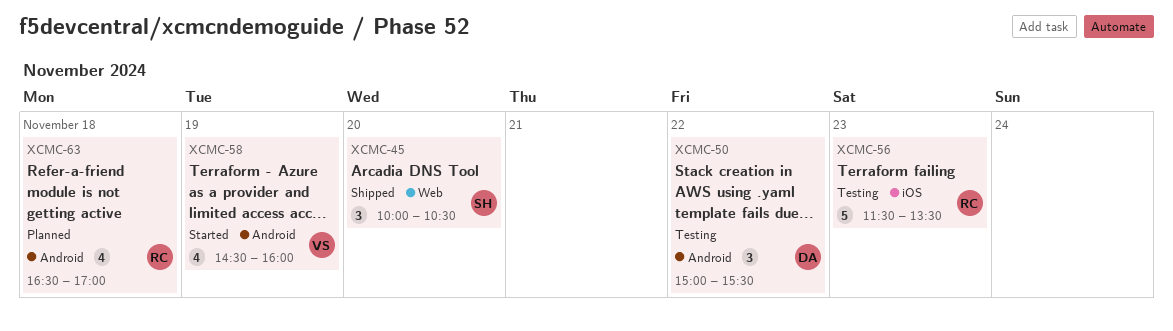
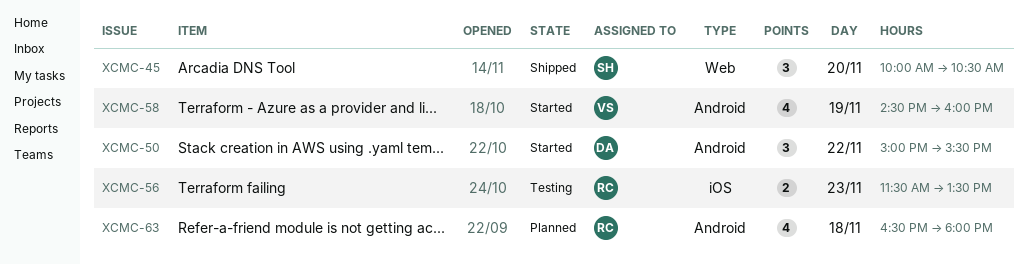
XCMC-50, status: Testing -> Started
XCMC-56, estimate: 5 -> 2
XCMC-63, ends: 17:00 -> 18:00

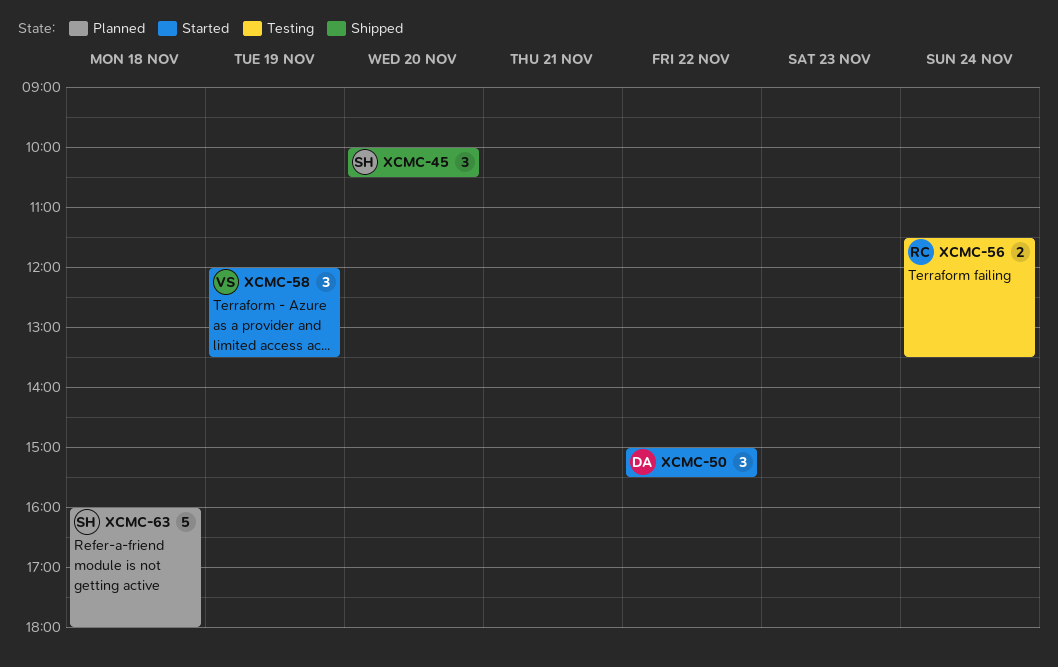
XCMC-56, day: Nov 23 -> Nov 24
XCMC-58, estimate: 4 -> 3
XCMC-58, begins: 14:30 -> 12:00
XCMC-58, ends: 16:00 -> 13:30
XCMC-63, owner: RC -> SH
XCMC-63, estimate: 4 -> 5
XCMC-63, begins: 16:30 -> 16:00

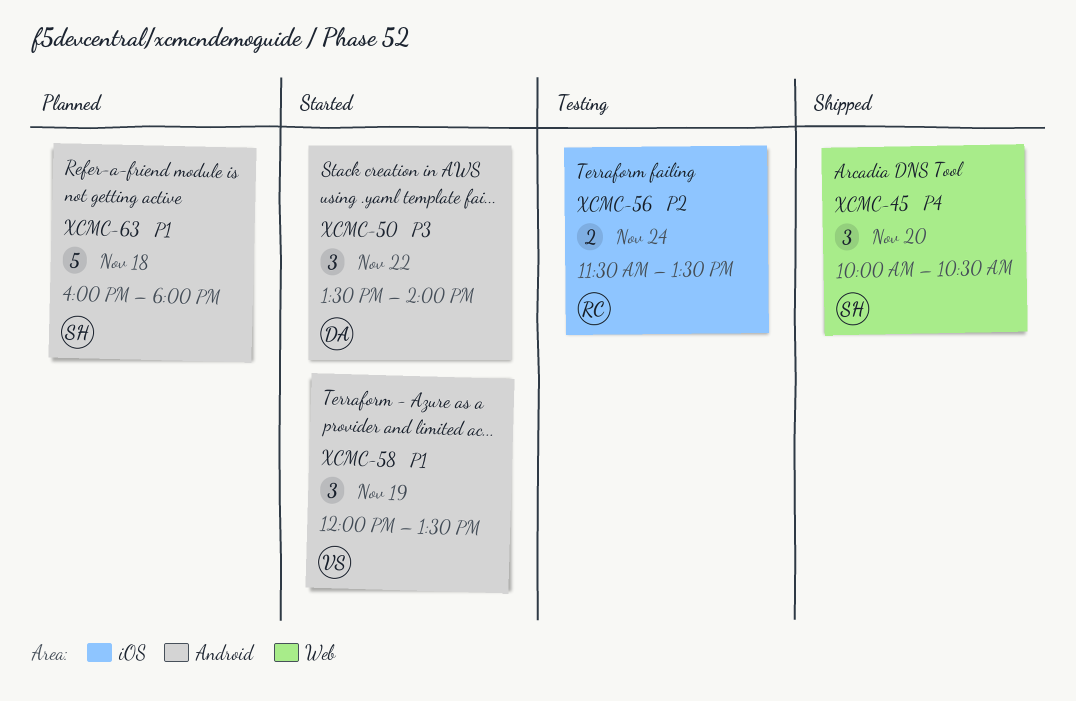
XCMC-50, begins: 15:00 -> 13:30
XCMC-50, ends: 15:30 -> 14:00

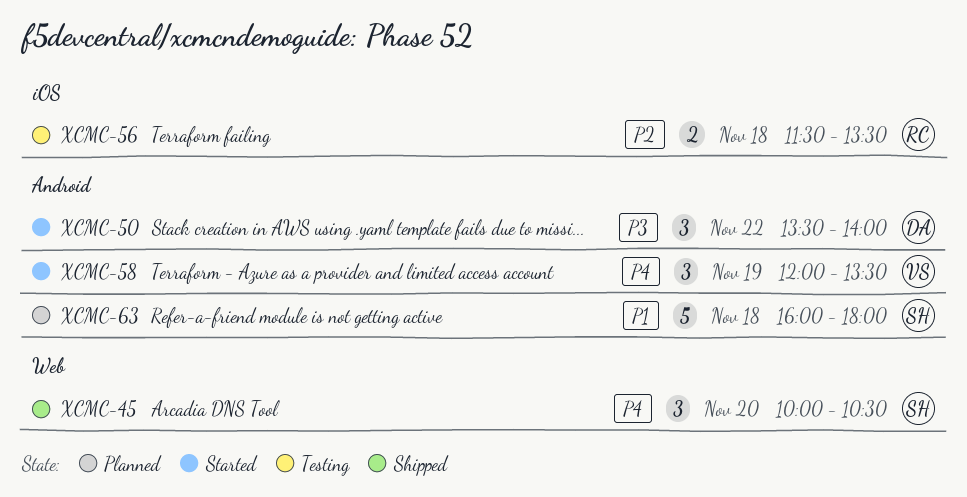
XCMC-56, day: Nov 24 -> Nov 18
XCMC-58, priority: P1 -> P4

